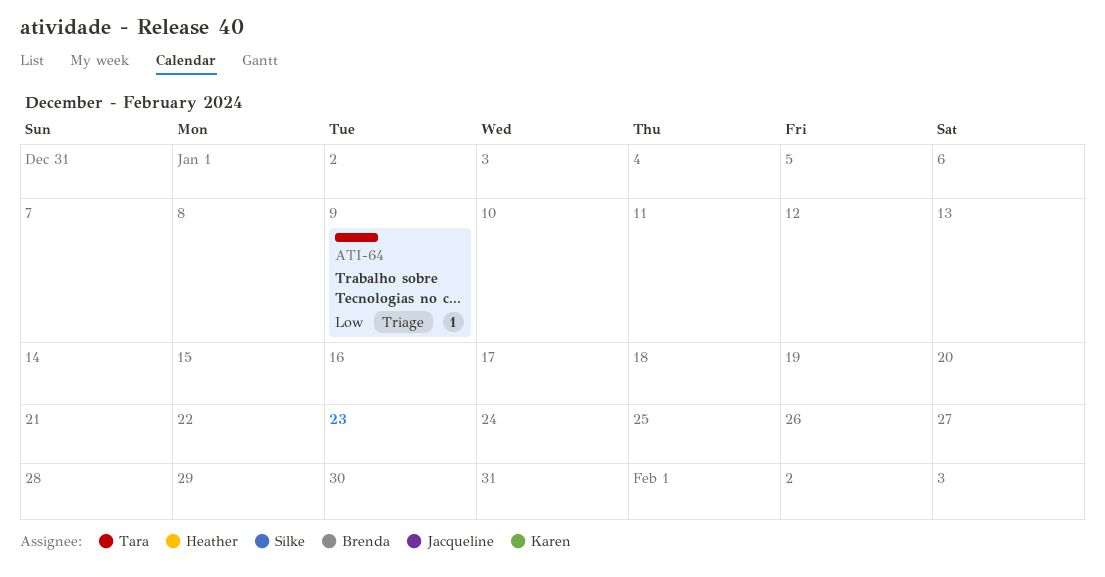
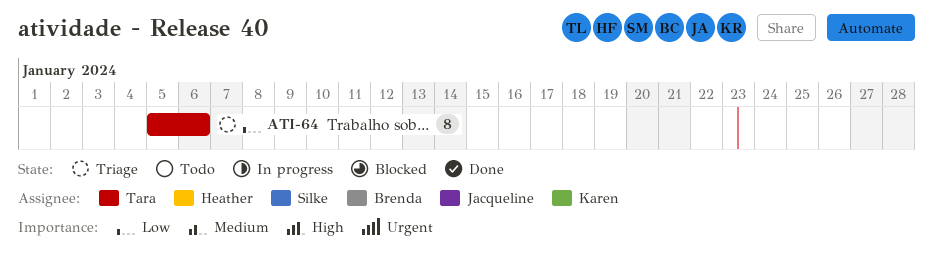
ATI-64, estimate: 1 -> 8
ATI-64, due: Jan 9 -> Jan 6

